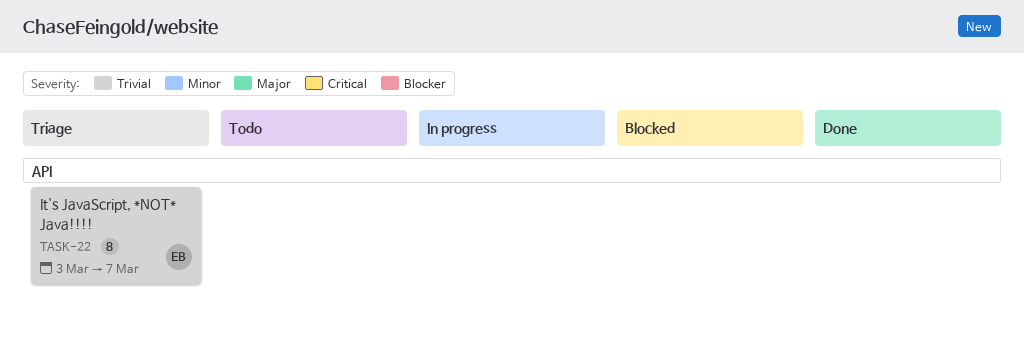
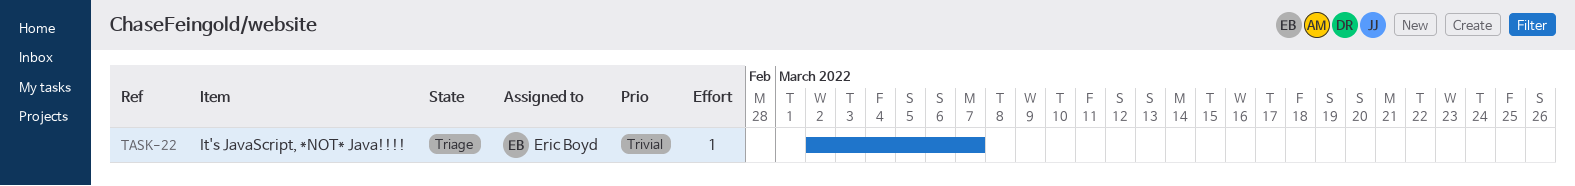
TASK-22, estimate: 8 -> 1
TASK-22, start: Mar 3 -> Mar 2

